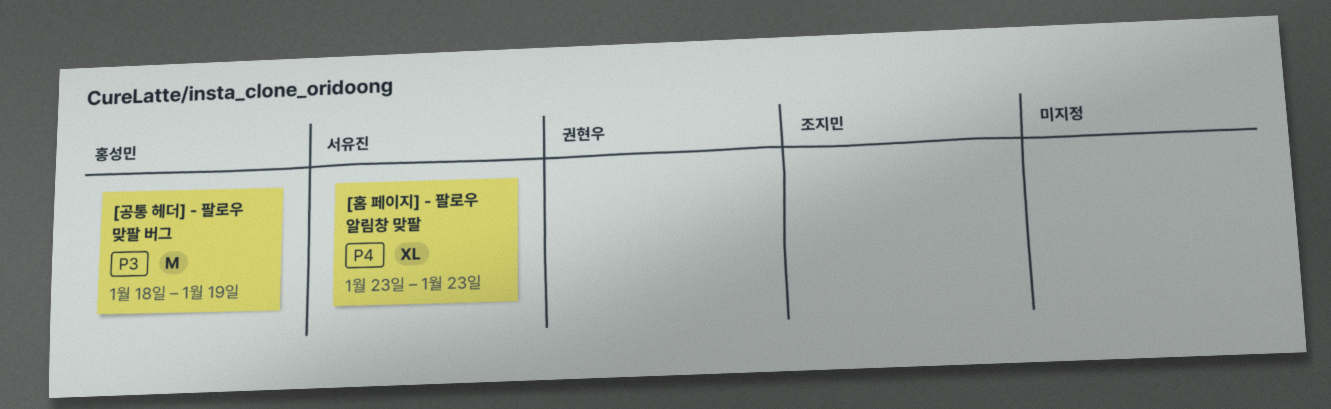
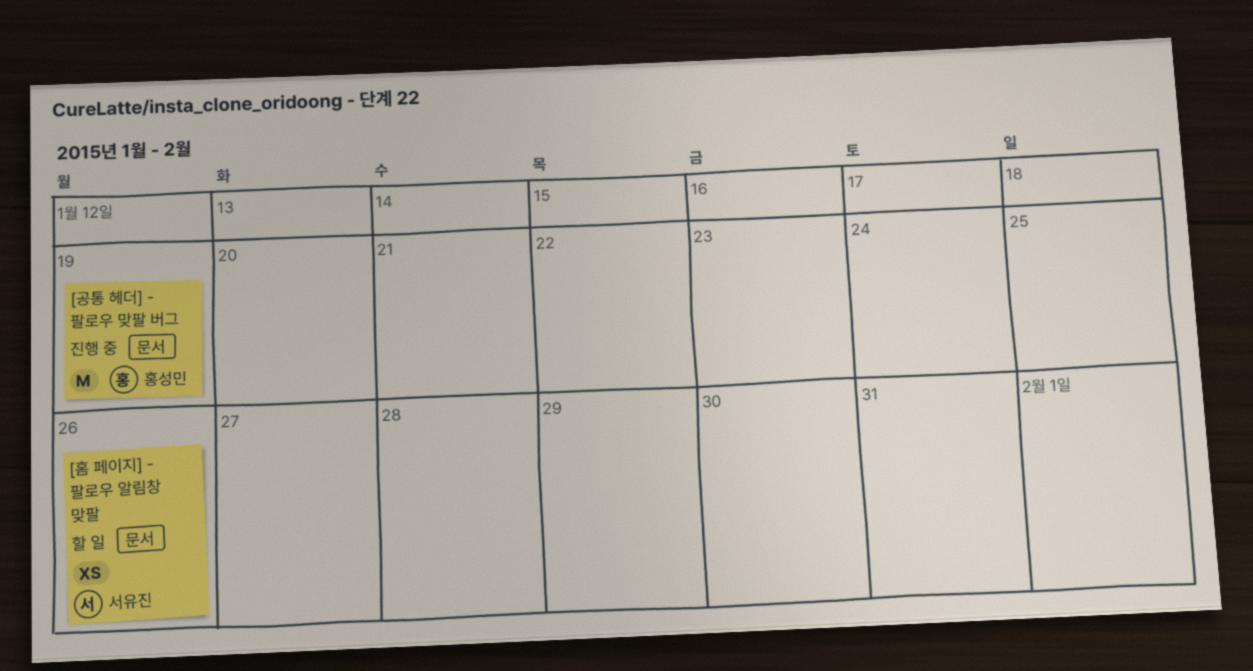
[홈 페이지] - 팔로우 알림창 맞팔, estimate: XL -> XS
[홈 페이지] - 팔로우 알림창 맞팔, due: Jan 23 -> Jan 26

